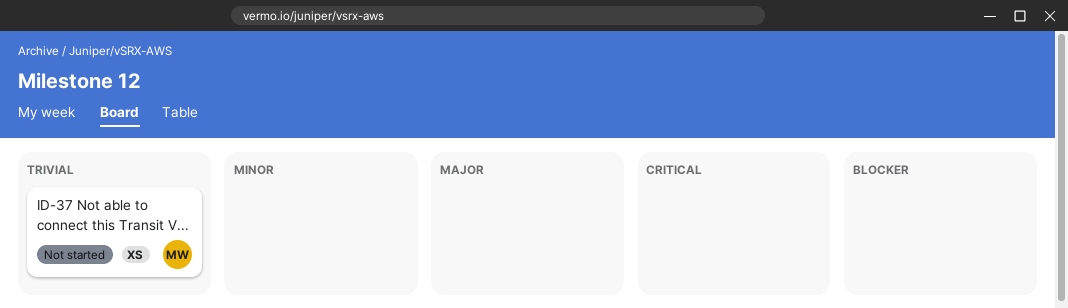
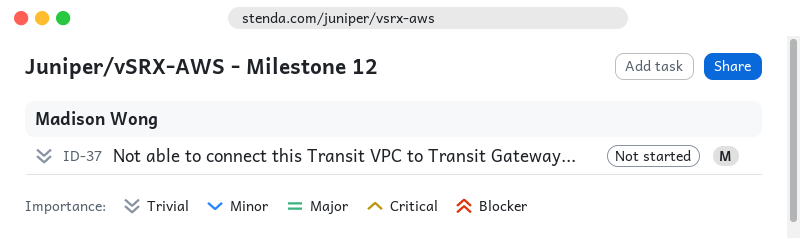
ID-37, estimate: XS -> M

